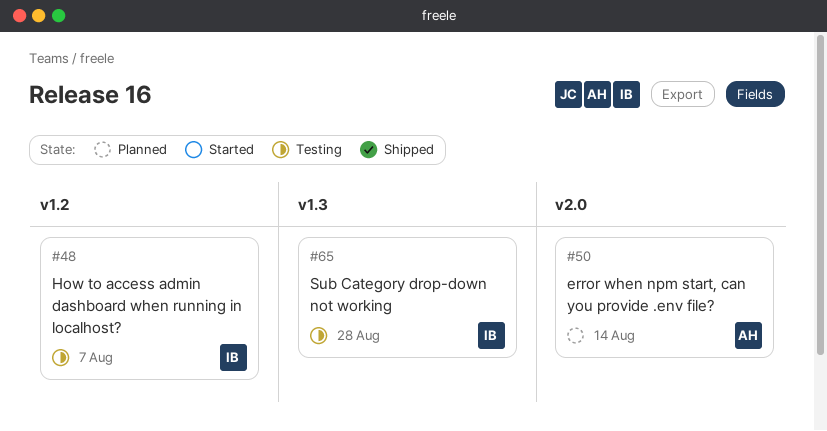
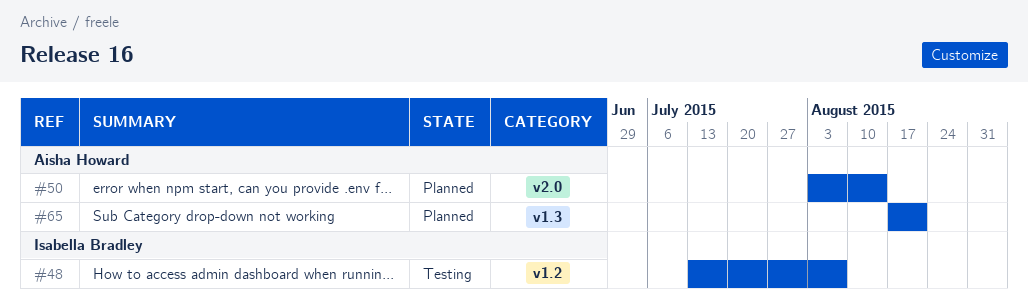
#65, status: Testing -> Planned
#65, owner: Isabella Bradley -> Aisha Howard
#65, due: Aug 28 -> Aug 21

